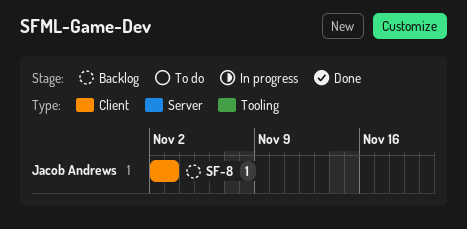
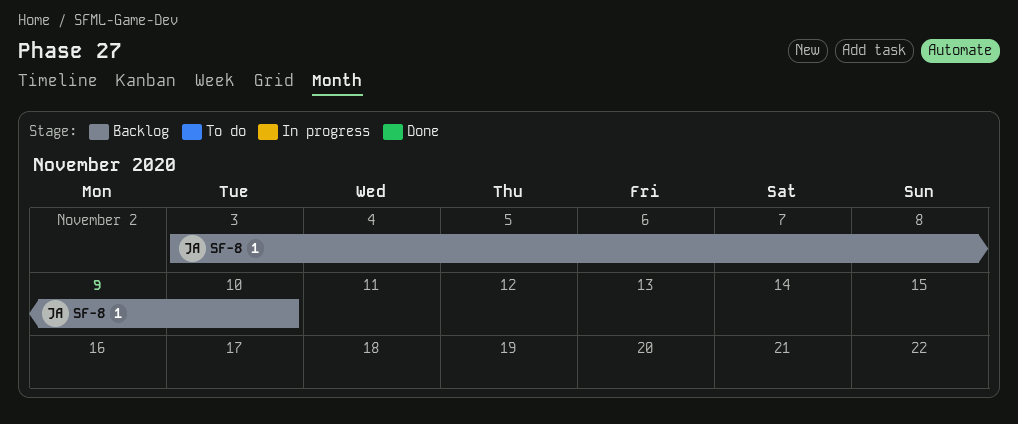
SF-8, start: Nov 2 -> Nov 3
SF-8, due: Nov 3 -> Nov 10

